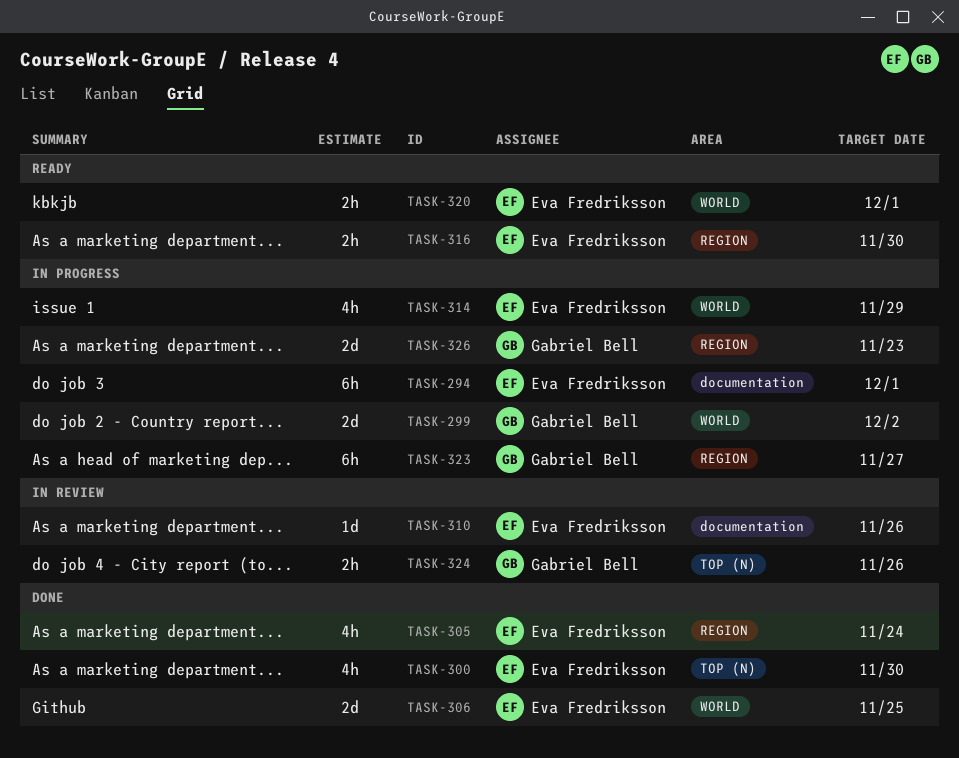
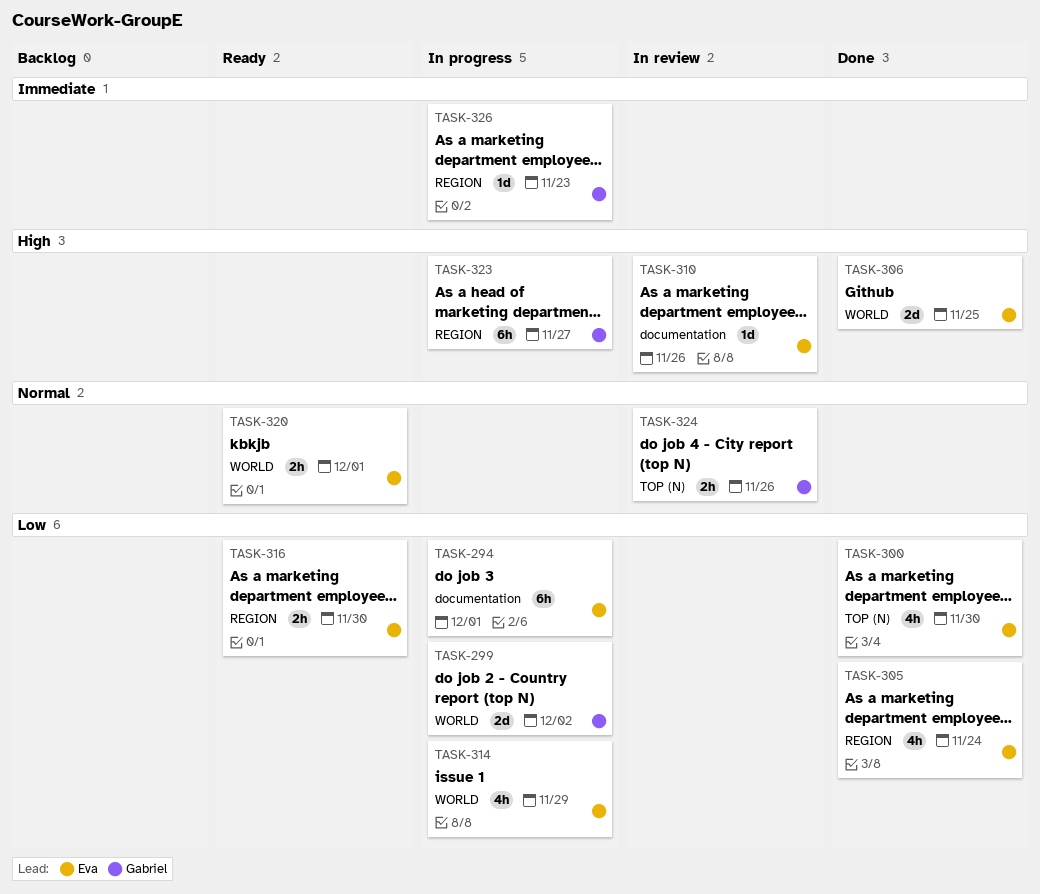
TASK-326, estimate: 2d -> 1d

